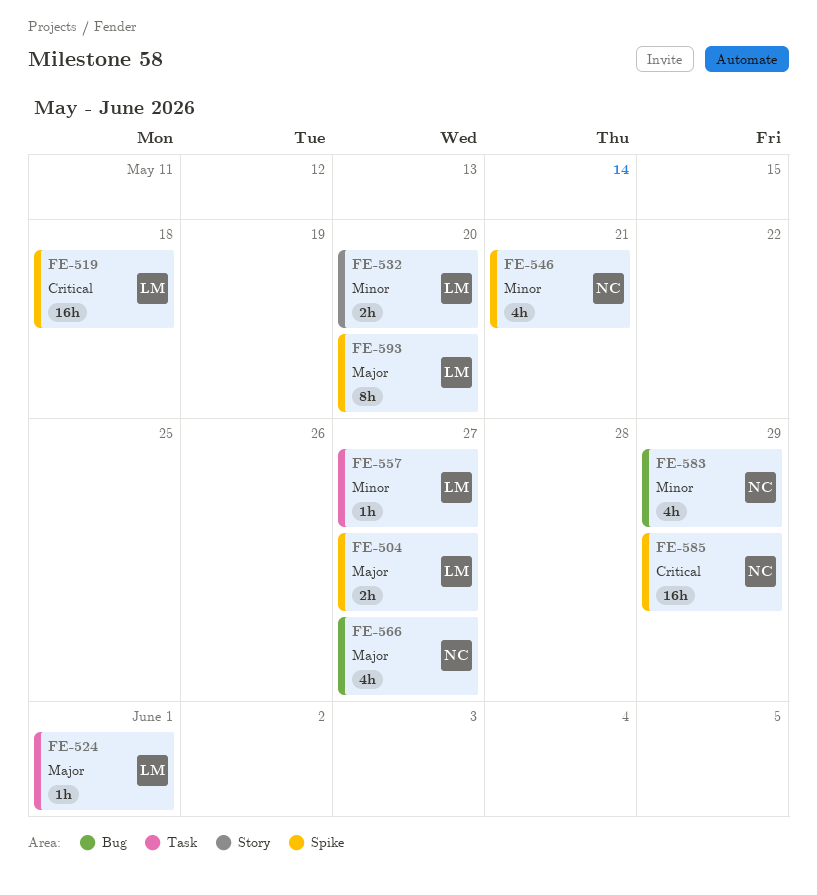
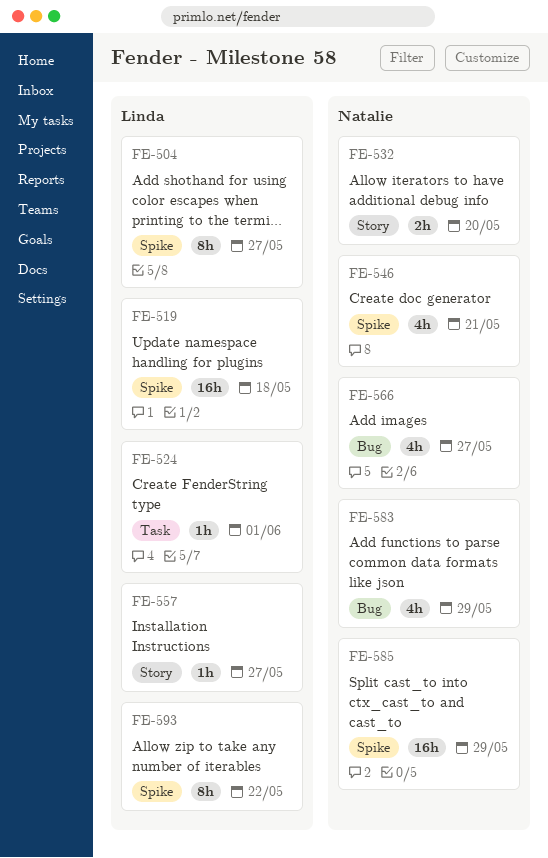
FE-504, estimate: 2h -> 8h
FE-532, owner: Linda -> Natalie
FE-557, label: Task -> Story
FE-593, due: May 20 -> May 22

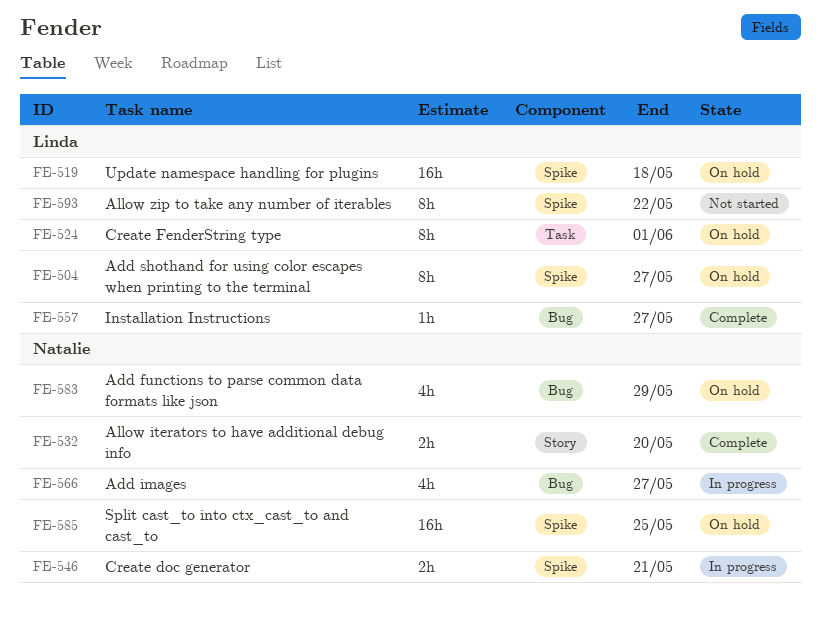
FE-524, estimate: 1h -> 8h
FE-546, estimate: 4h -> 2h
FE-557, label: Story -> Bug
FE-585, due: May 29 -> May 25

